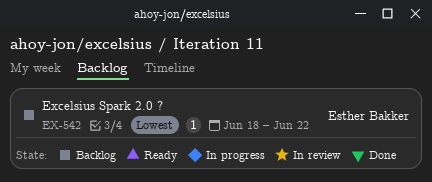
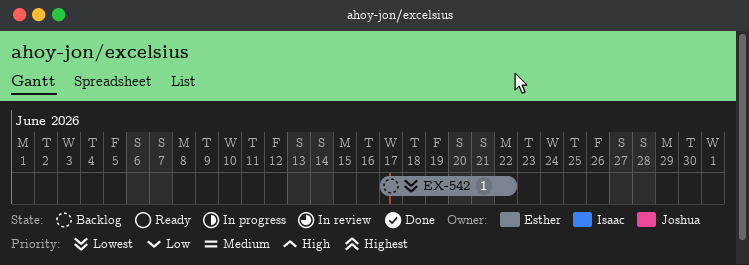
EX-542, start: Jun 18 -> Jun 17

